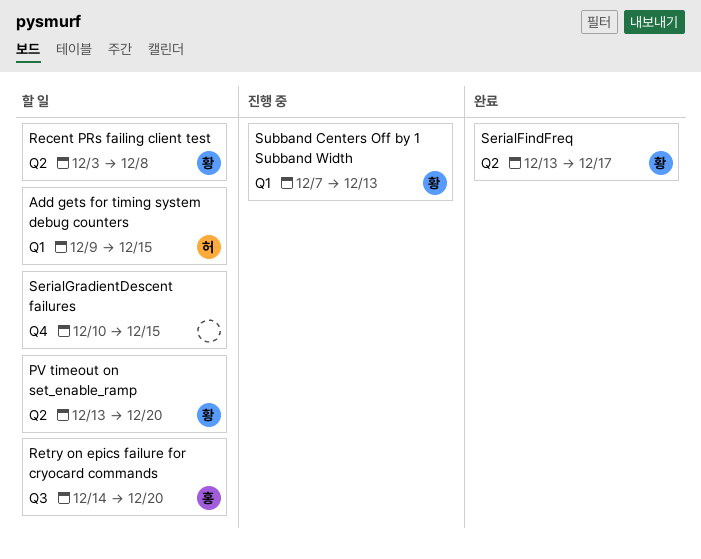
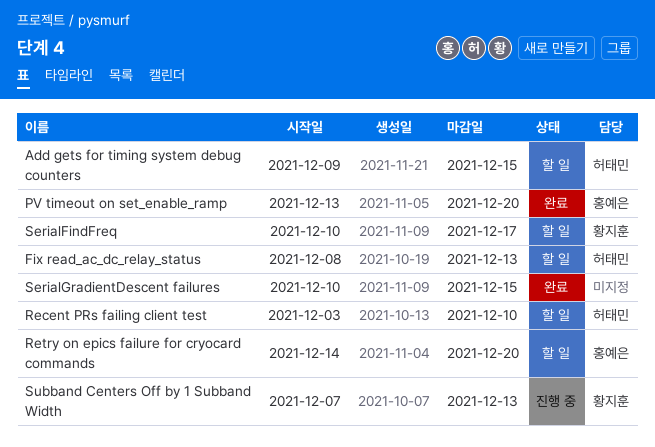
Fix read_ac_dc_relay_status: none -> present
PV timeout on set_enable_ramp, status: 할 일 -> 완료
PV timeout on set_enable_ramp, owner: 황지훈 -> 홍예은
Recent PRs failing client test, owner: 황지훈 -> 허태민
Recent PRs failing client test, due: Dec 8 -> Dec 10
SerialFindFreq, status: 완료 -> 할 일
SerialFindFreq, start: Dec 13 -> Dec 10
SerialGradientDescent failures, status: 할 일 -> 완료

